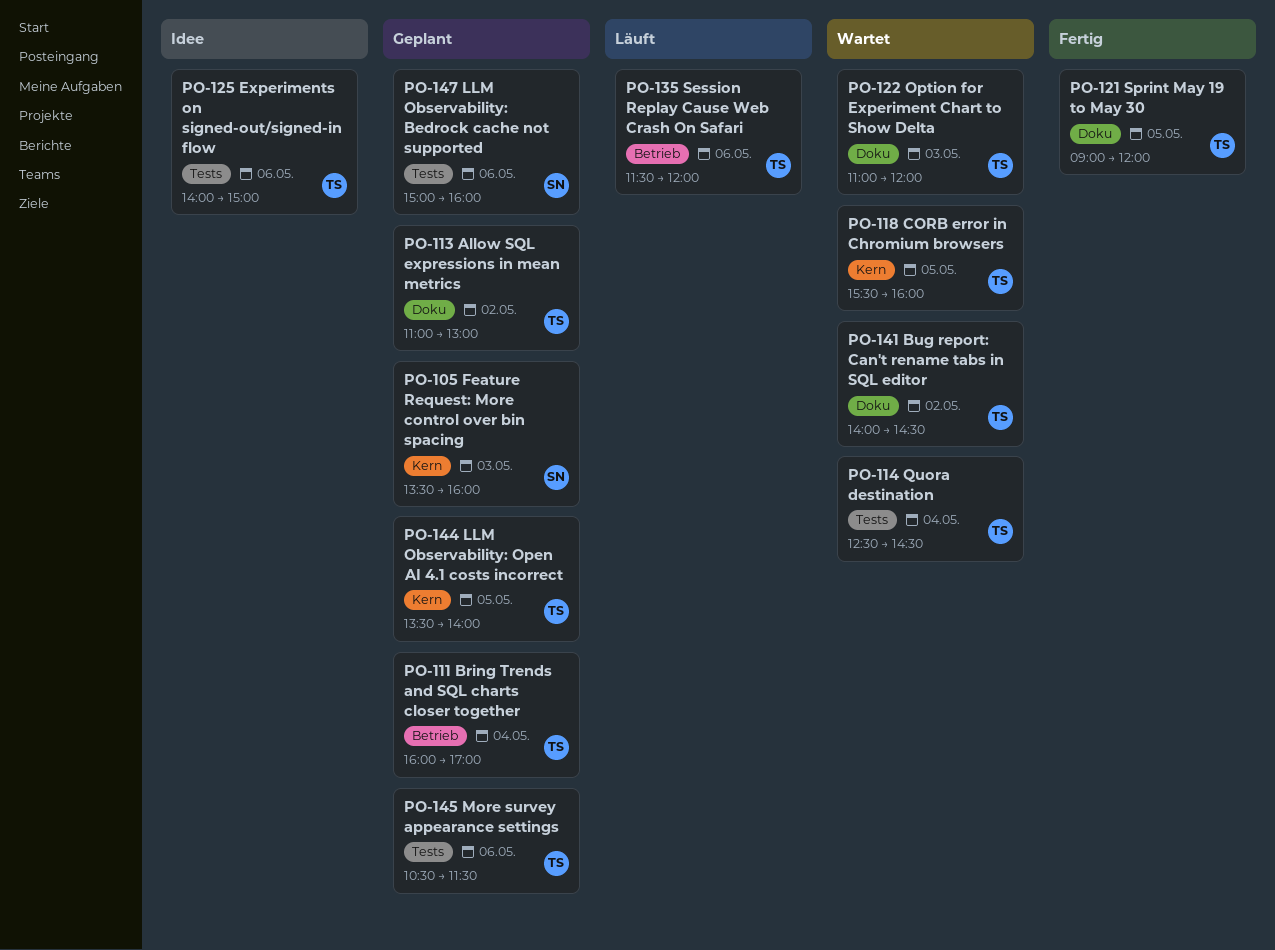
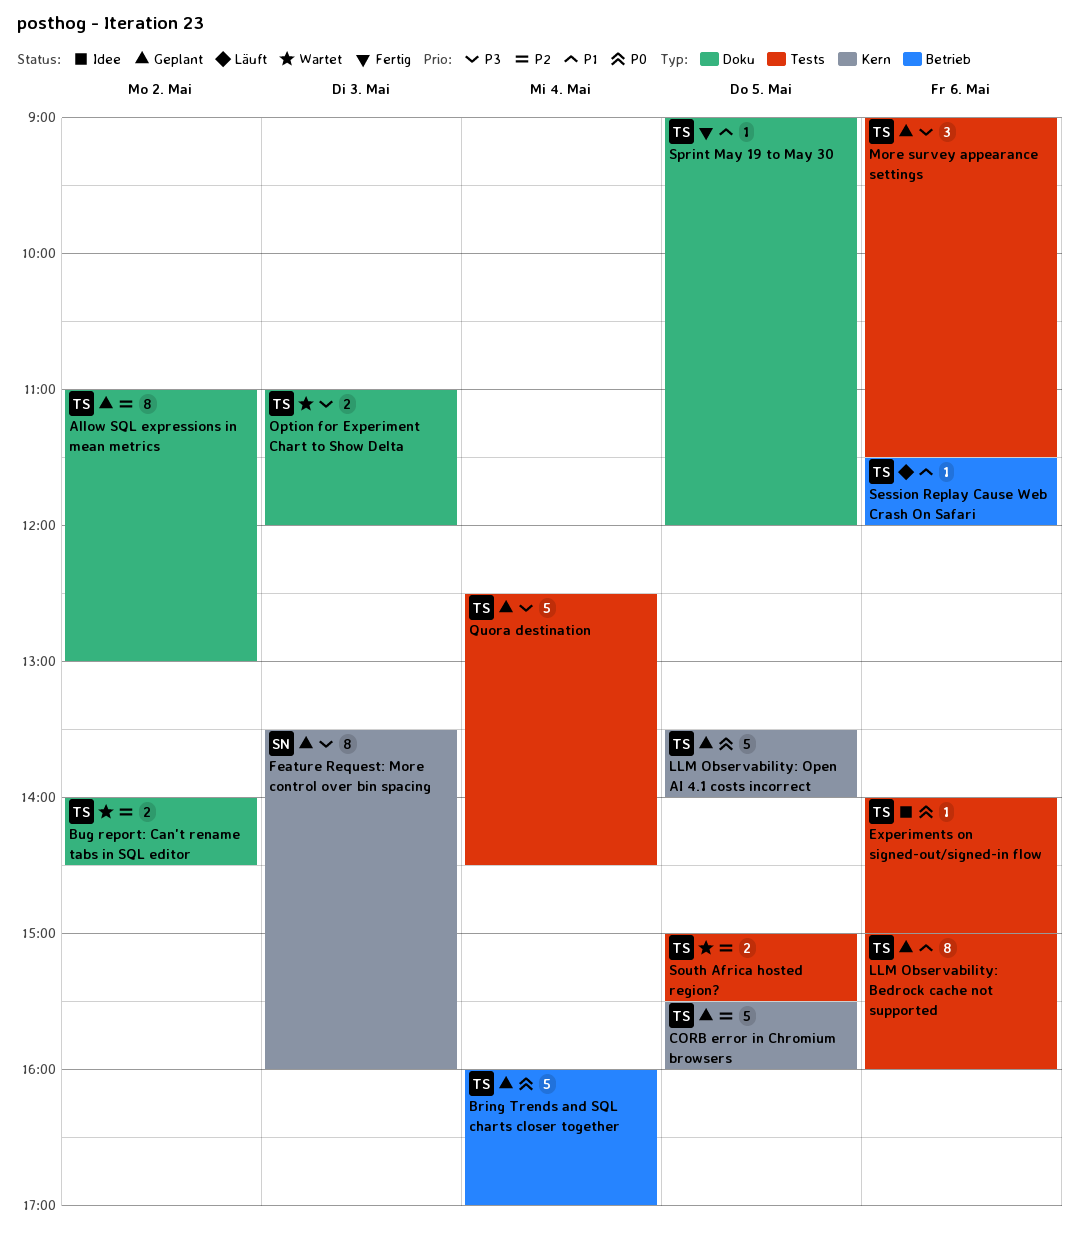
CORB error in Chromium browsers, status: Wartet -> Geplant
LLM Observability: Bedrock cache not supported, owner: SN -> TS
More survey appearance settings, begins: 10:30 -> 09:00
Quora destination, status: Wartet -> Geplant
South Africa hosted region?: none -> present

